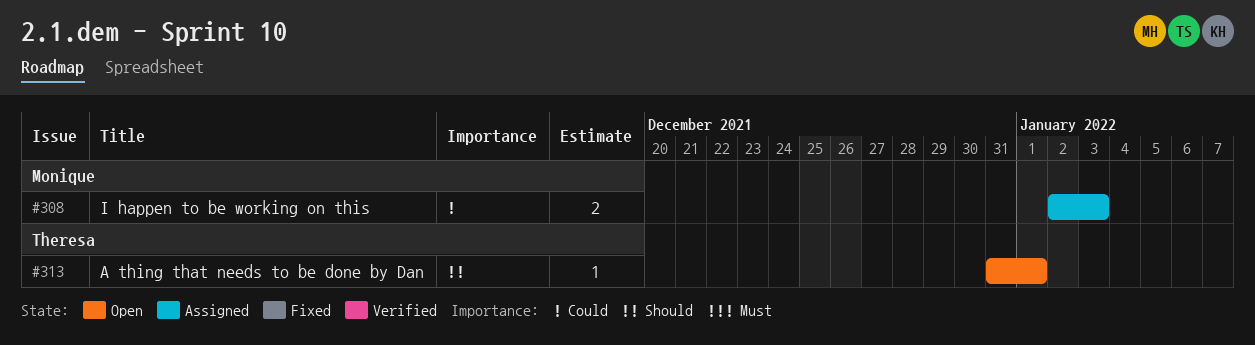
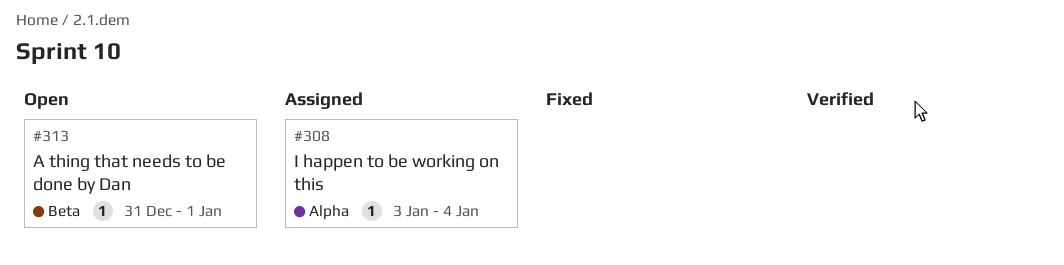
#308, estimate: 2 -> 1
#308, start: Jan 2 -> Jan 3
#308, due: Jan 3 -> Jan 4

